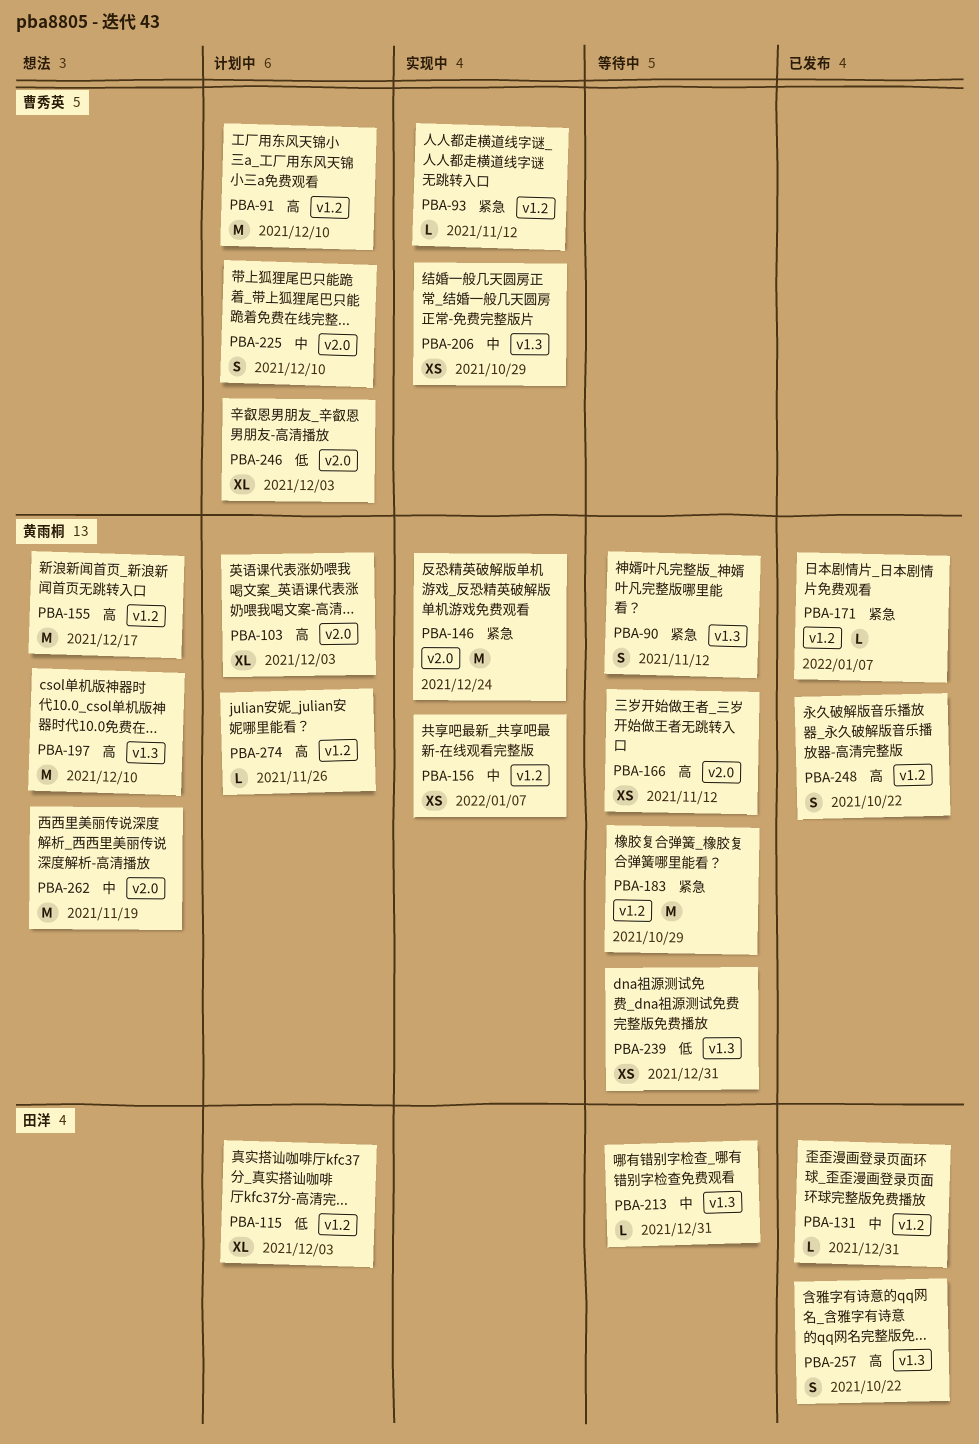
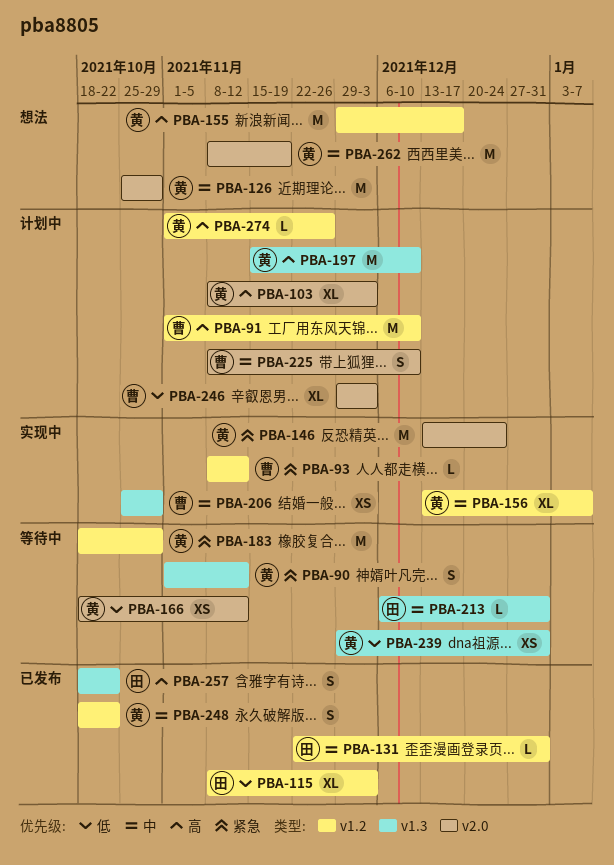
PBA-115, status: 计划中 -> 已发布
PBA-126: none -> present
PBA-156, estimate: XS -> XL
PBA-166, priority: 高 -> 低
PBA-171: present -> none
PBA-197, status: 想法 -> 计划中
PBA-248, priority: 高 -> 中

